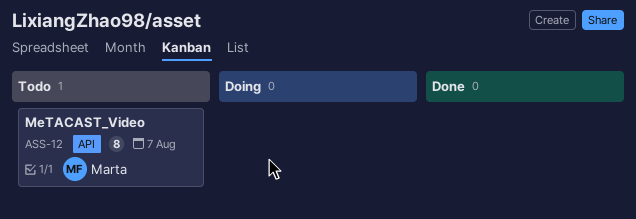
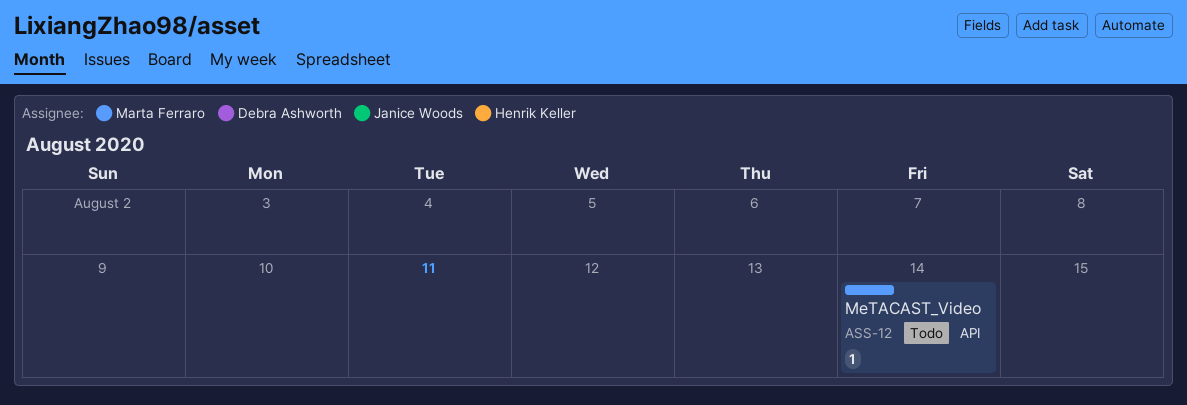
ASS-12, estimate: 8 -> 1
ASS-12, due: Aug 7 -> Aug 14

